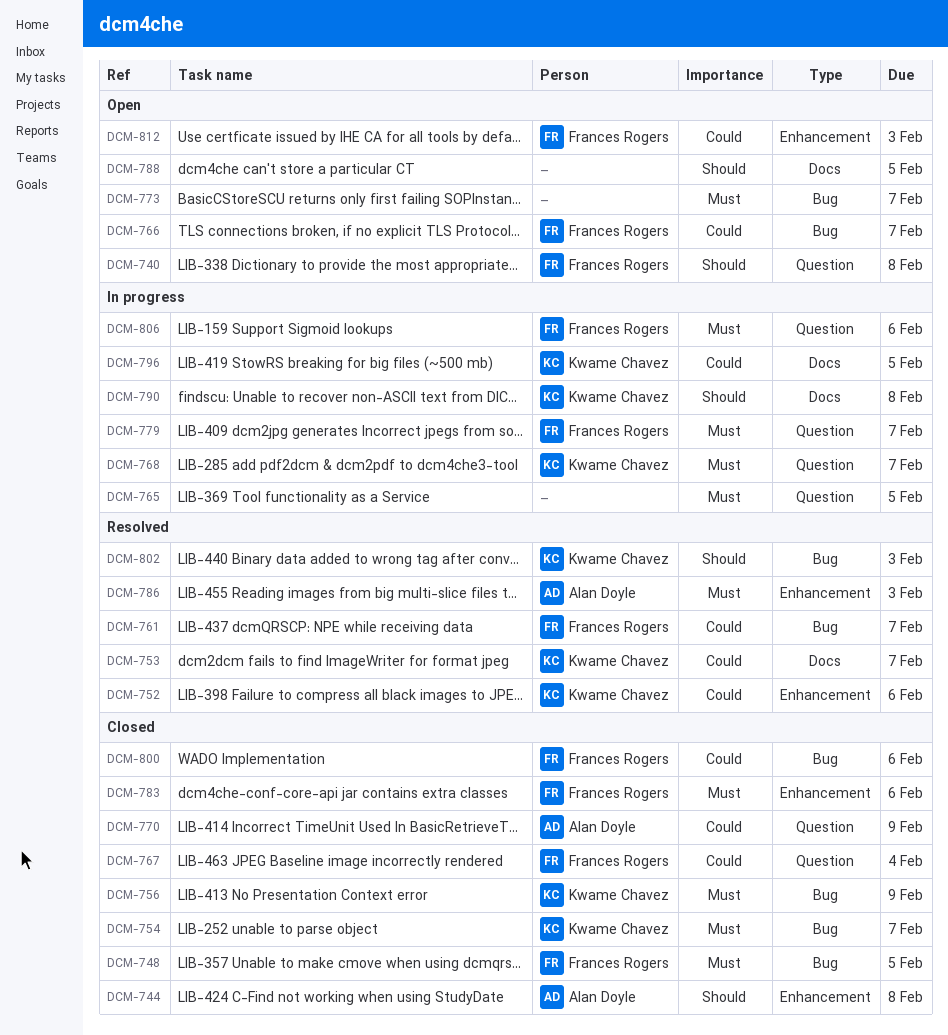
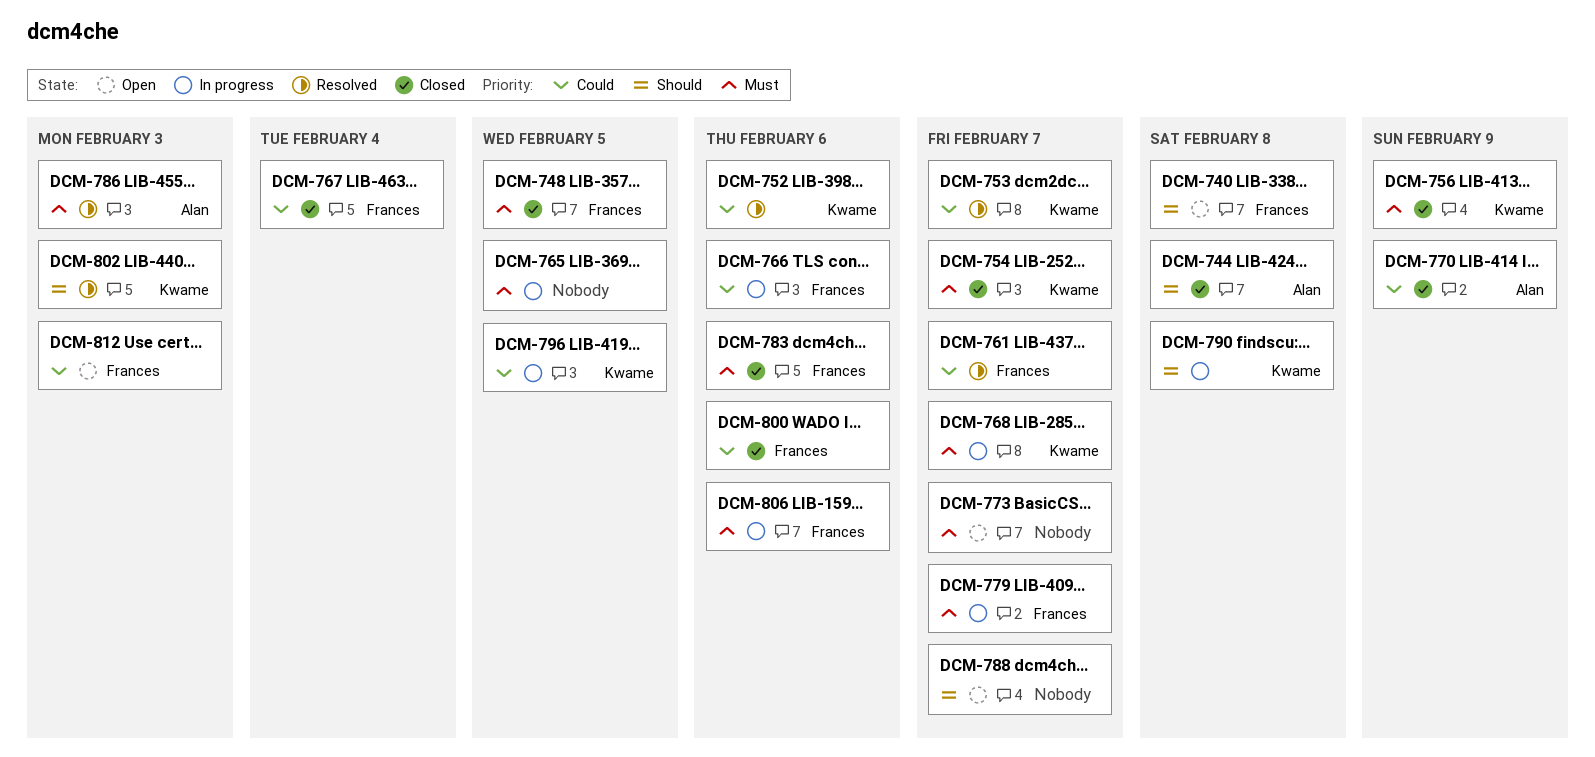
DCM-766, status: Open -> In progress
DCM-766, due: Feb 7 -> Feb 6
DCM-788, due: Feb 5 -> Feb 7

